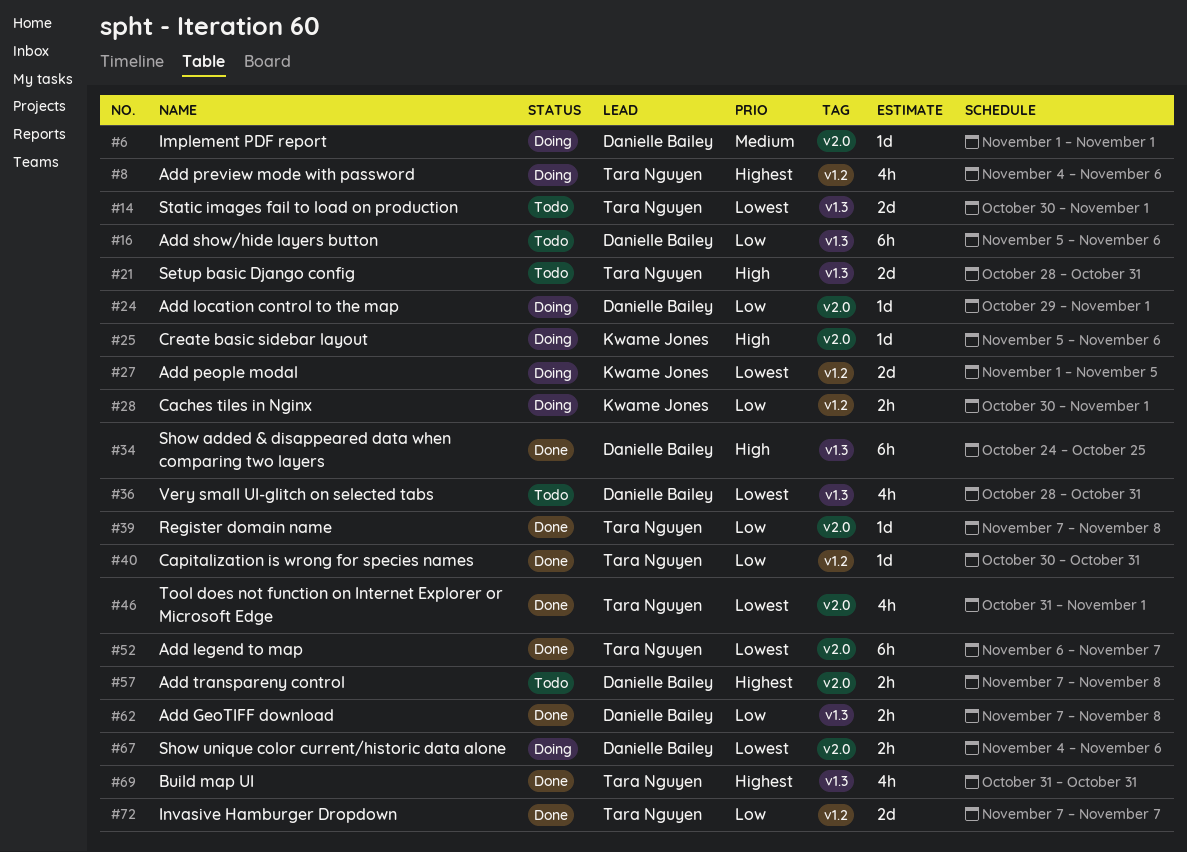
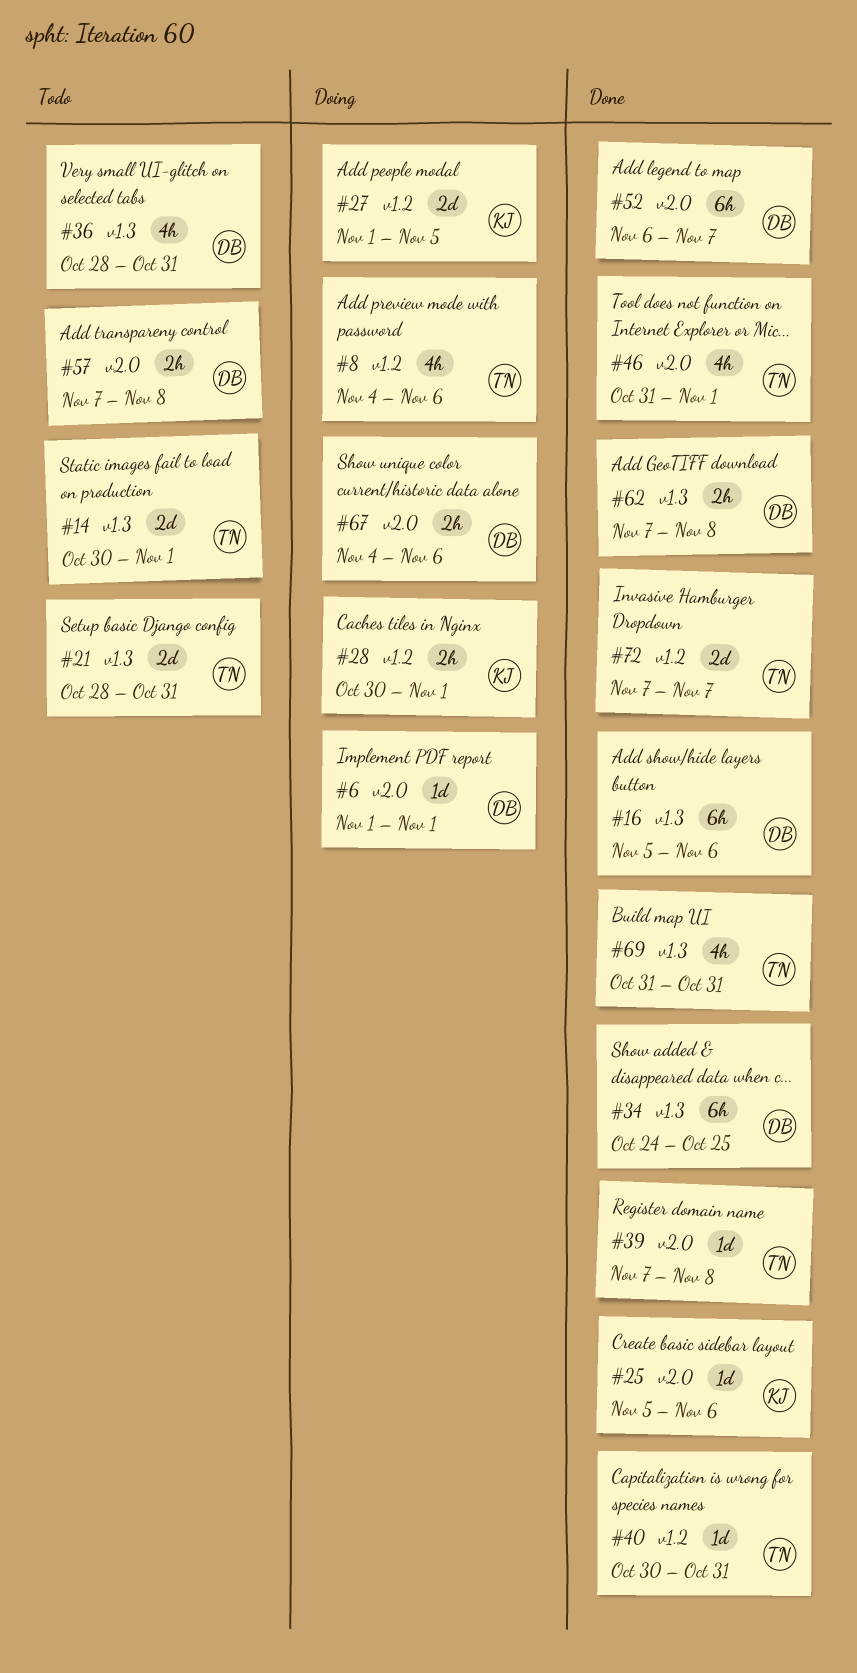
#16, status: Todo -> Done
#24: present -> none
#25, status: Doing -> Done
#52, owner: Tara Nguyen -> Danielle Bailey

